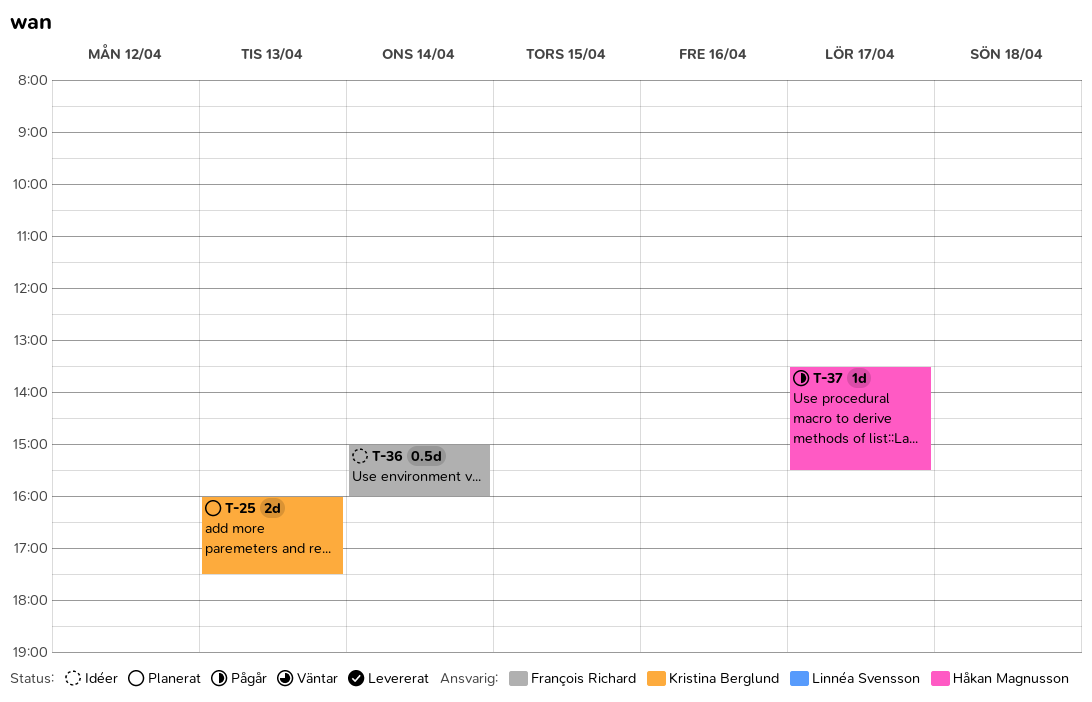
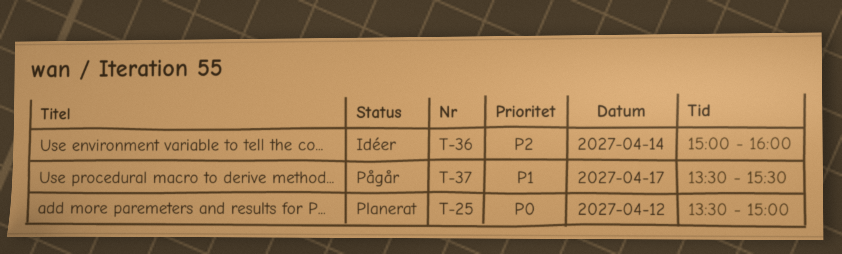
T-25, day: Apr 13 -> Apr 12
T-25, begins: 16:00 -> 13:30
T-25, ends: 17:30 -> 15:00

